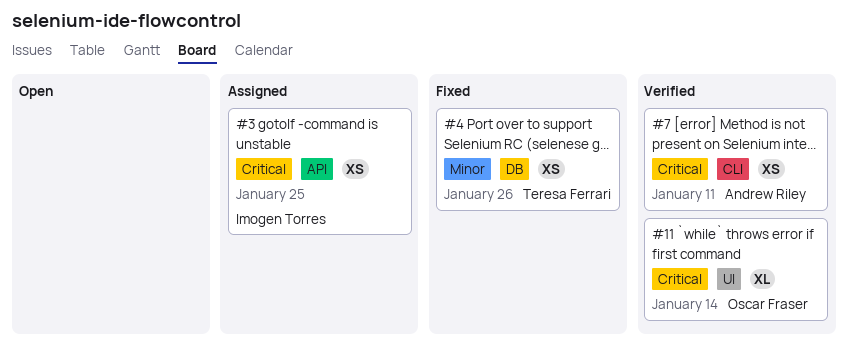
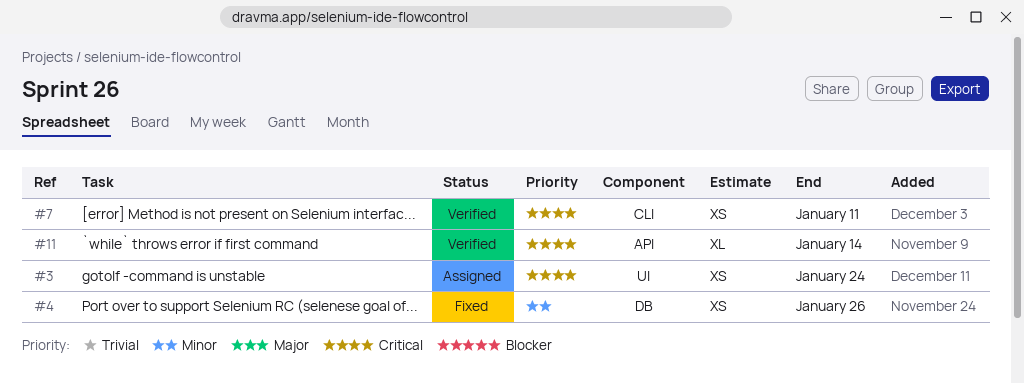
#3, label: API -> UI
#3, due: Jan 25 -> Jan 24
#11, label: UI -> API

